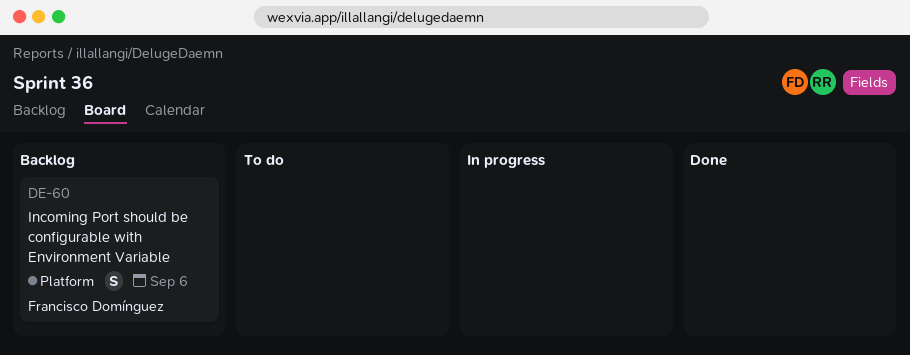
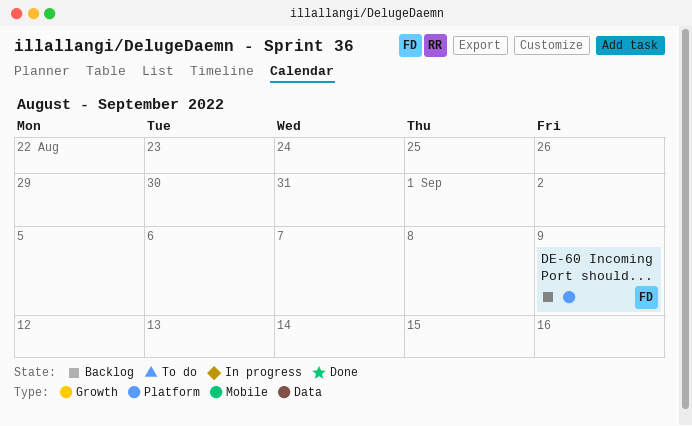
DE-60, due: Sep 6 -> Sep 9

